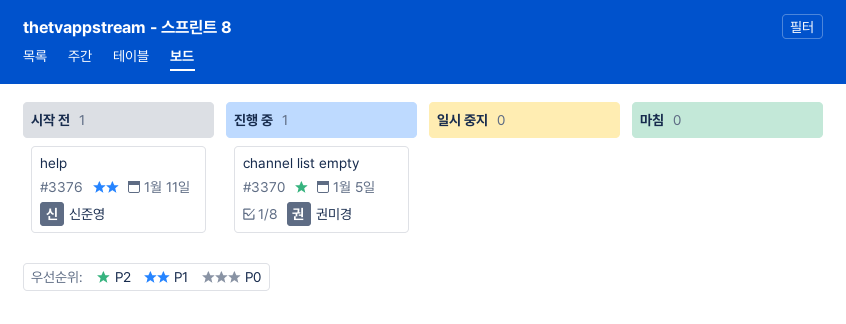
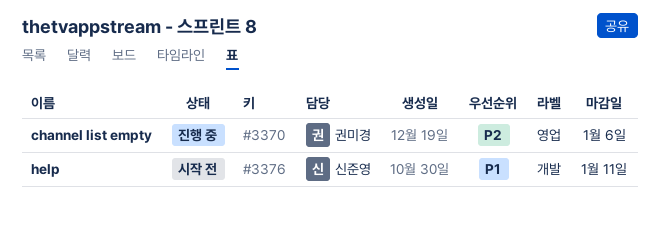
#3370, due: Jan 5 -> Jan 6

